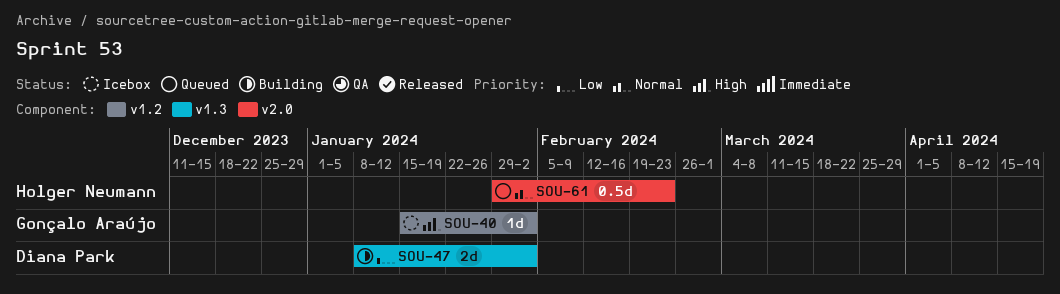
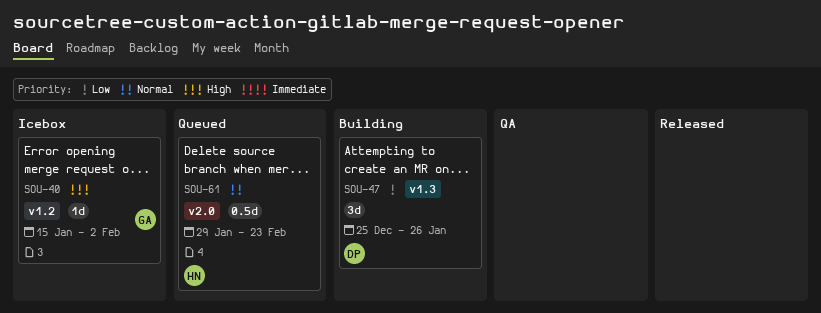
SOU-47, estimate: 2d -> 3d
SOU-47, start: Jan 8 -> Dec 25
SOU-47, due: Feb 2 -> Jan 26

